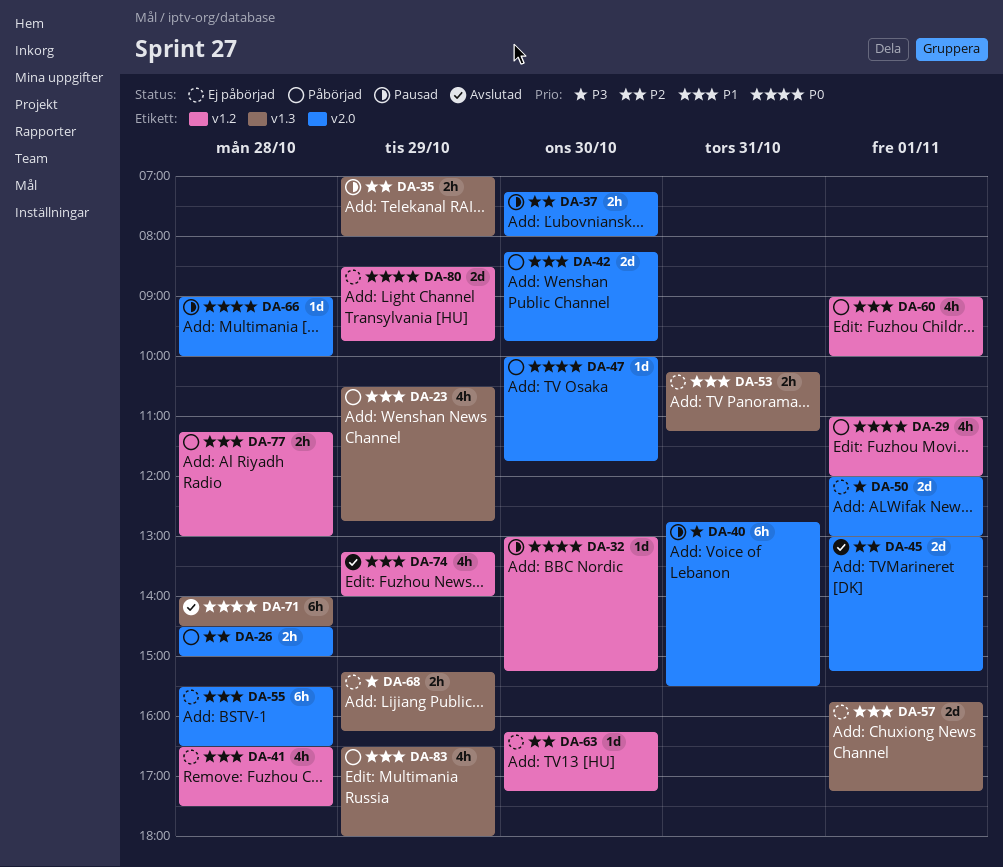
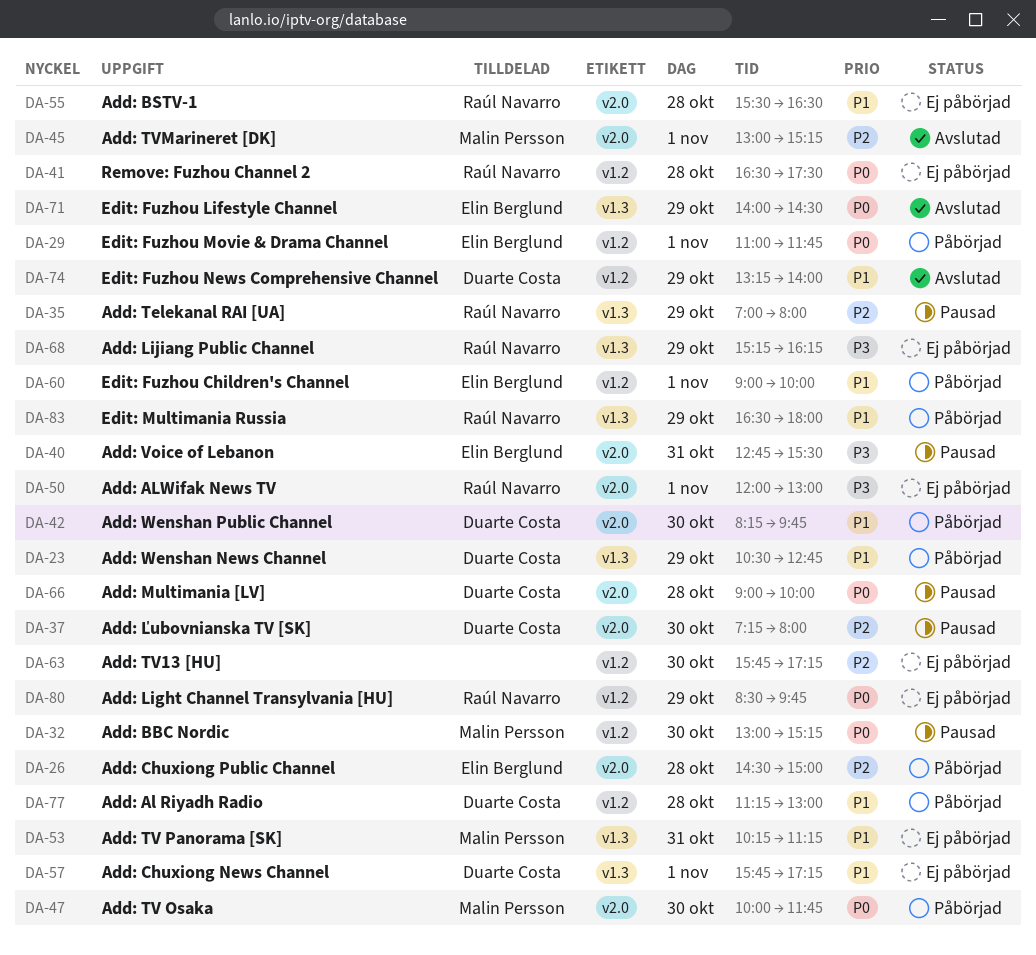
DA-29, ends: 12:00 -> 11:45
DA-41, priority: P1 -> P0
DA-63, begins: 16:15 -> 15:45
DA-71, day: Oct 28 -> Oct 29

